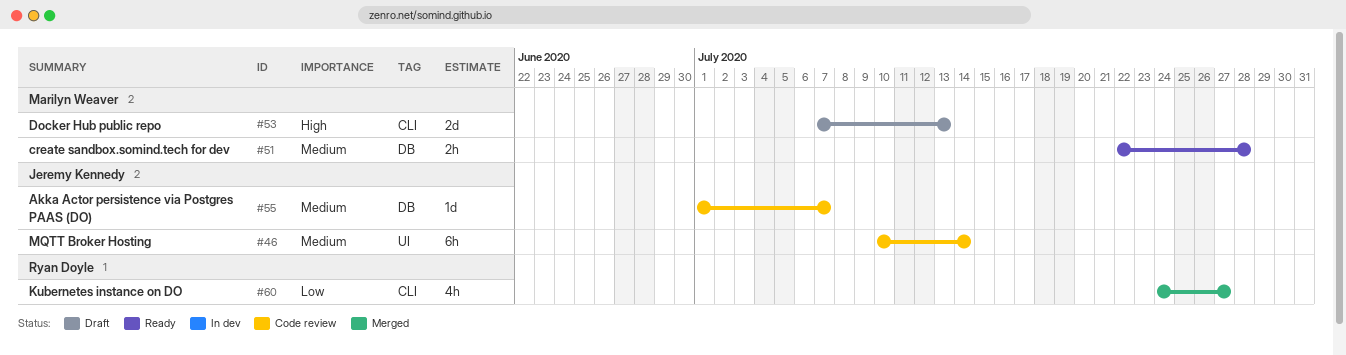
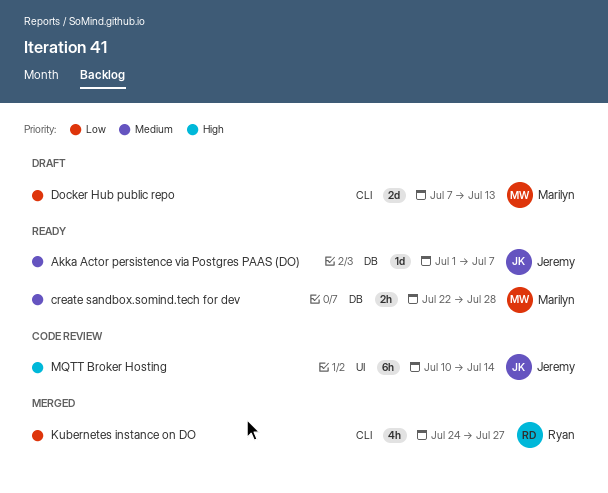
Akka Actor persistence via Postgres PAAS (DO), status: Code review -> Ready
Docker Hub public repo, priority: High -> Low
MQTT Broker Hosting, priority: Medium -> High

